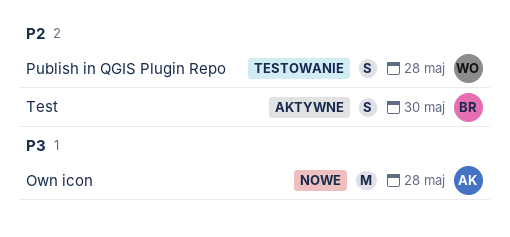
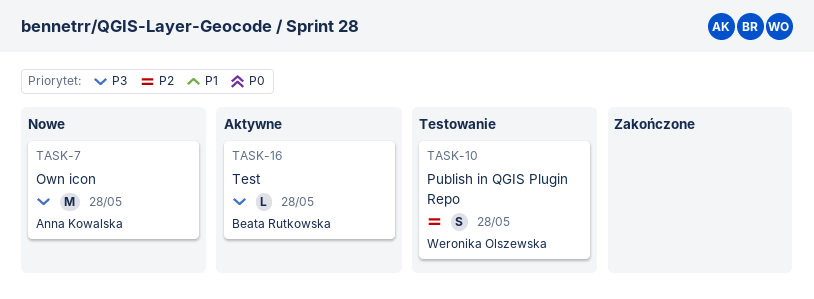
Test, priority: P2 -> P3
Test, estimate: S -> L
Test, due: May 30 -> May 28

